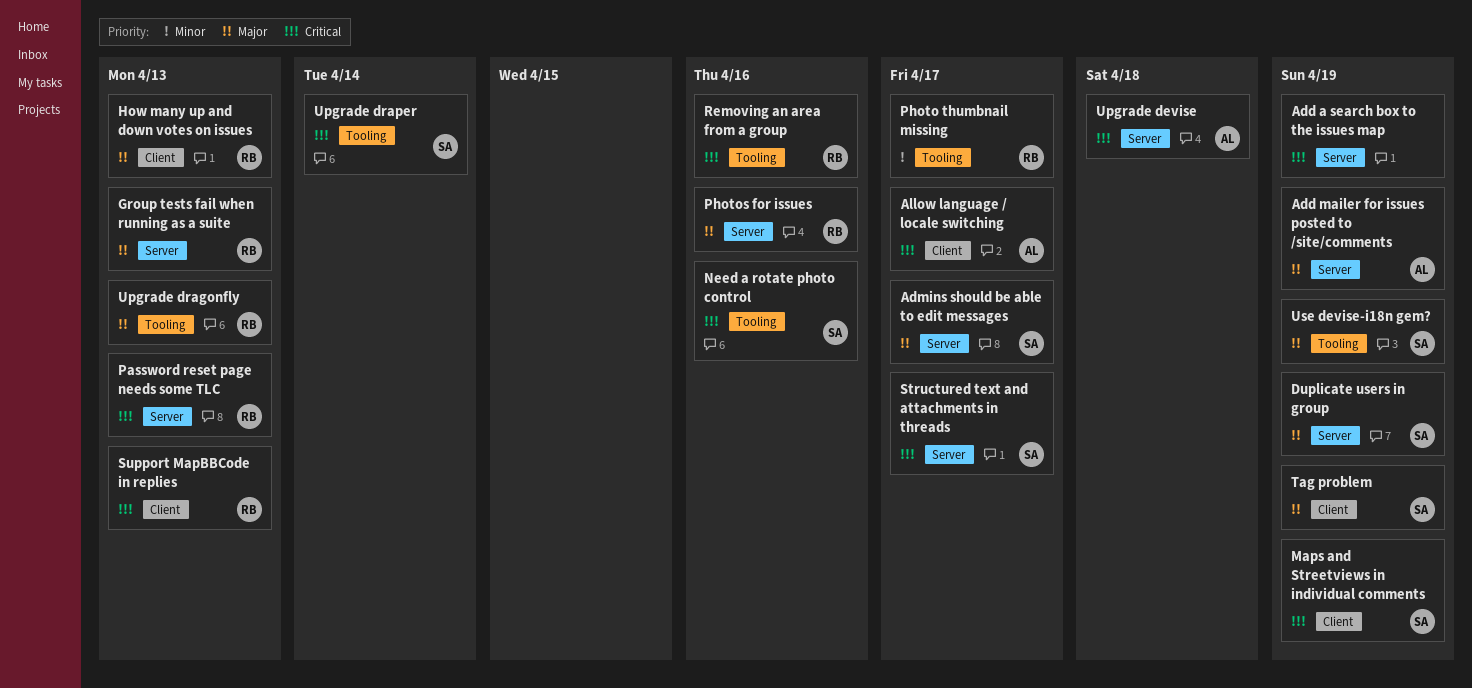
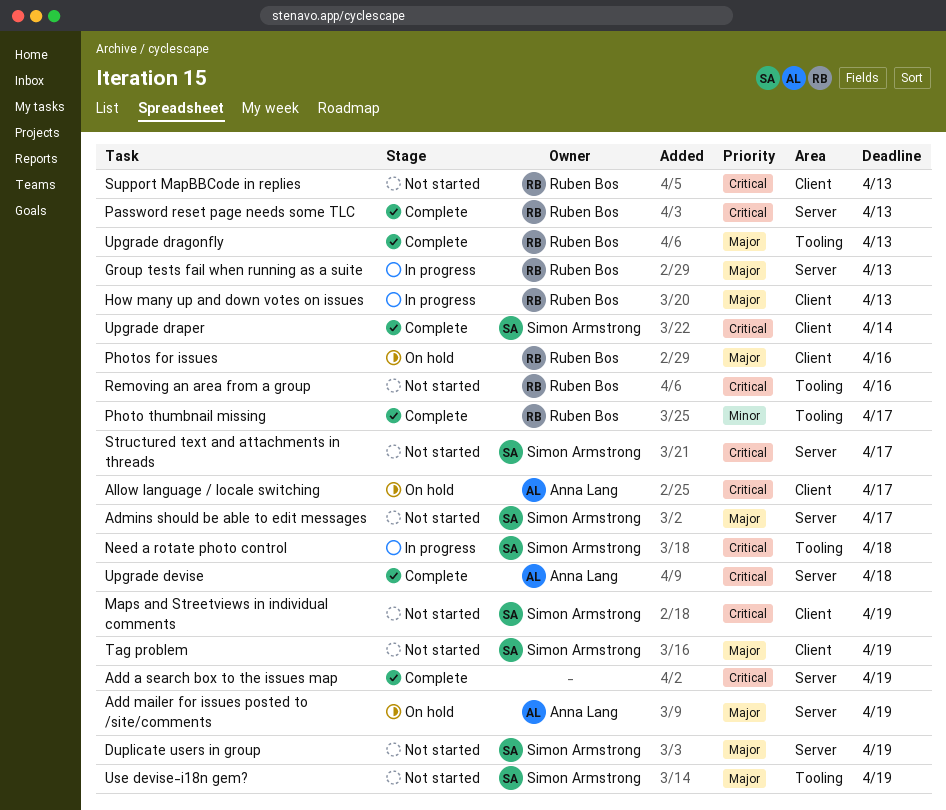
Need a rotate photo control, due: Apr 16 -> Apr 18
Photos for issues, label: Server -> Client
Upgrade draper, label: Tooling -> Client

